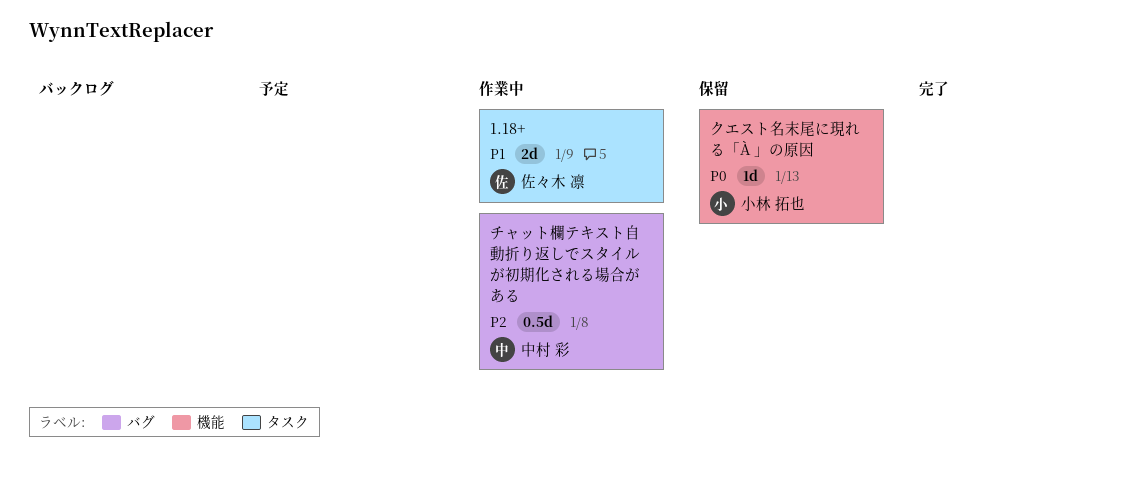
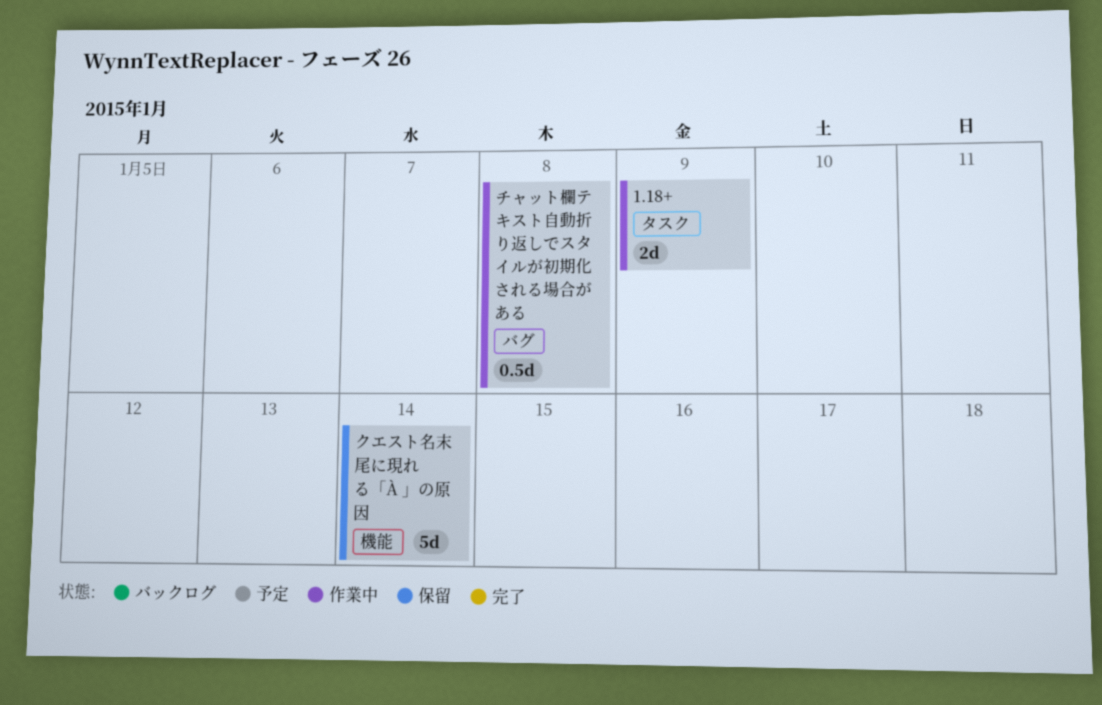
クエスト名末尾に現れる「À 」の原因, estimate: 1d -> 5d
クエスト名末尾に現れる「À 」の原因, due: Jan 13 -> Jan 14

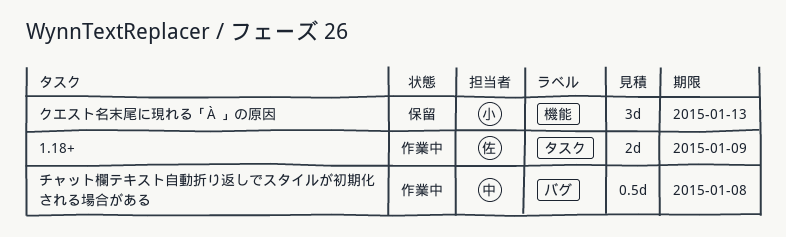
クエスト名末尾に現れる「À 」の原因, estimate: 5d -> 3d
クエスト名末尾に現れる「À 」の原因, due: Jan 14 -> Jan 13

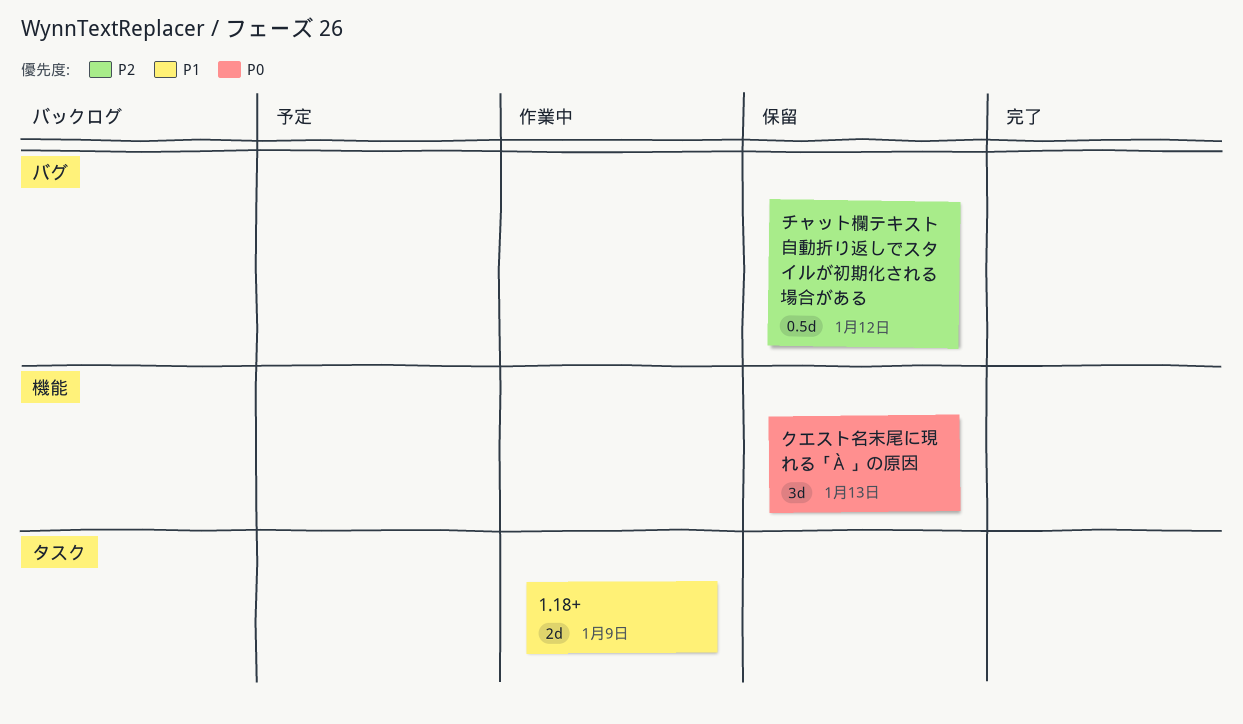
チャット欄テキスト自動折り返しでスタイルが初期化される場合がある, status: 作業中 -> 保留
チャット欄テキスト自動折り返しでスタイルが初期化される場合がある, due: Jan 8 -> Jan 12

